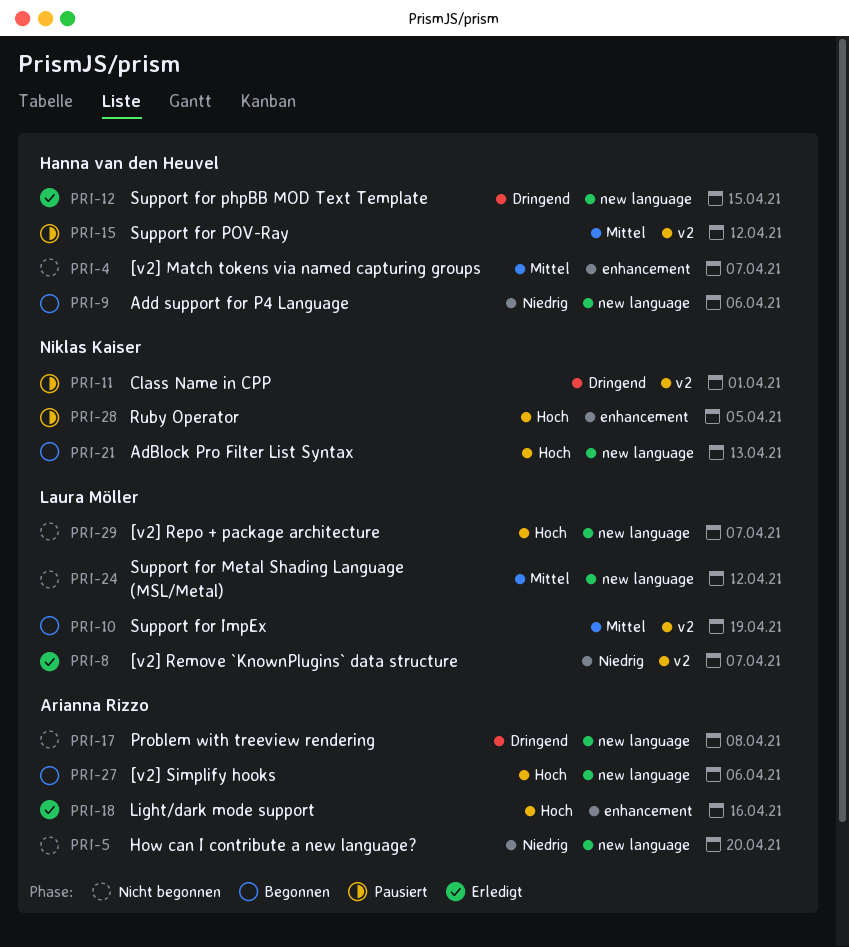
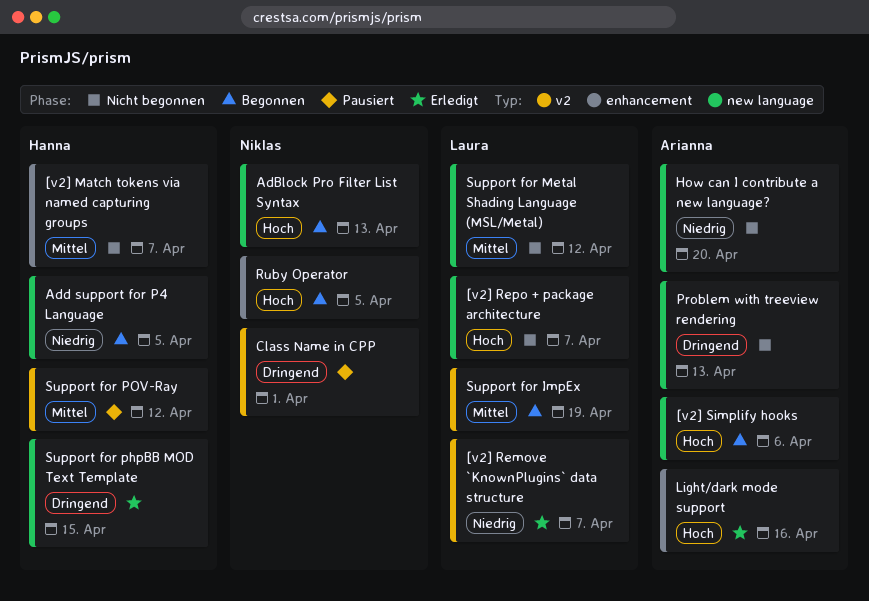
Add support for P4 Language, due: Apr 6 -> Apr 5
Problem with treeview rendering, due: Apr 8 -> Apr 13
Ruby Operator, status: Pausiert -> Begonnen

